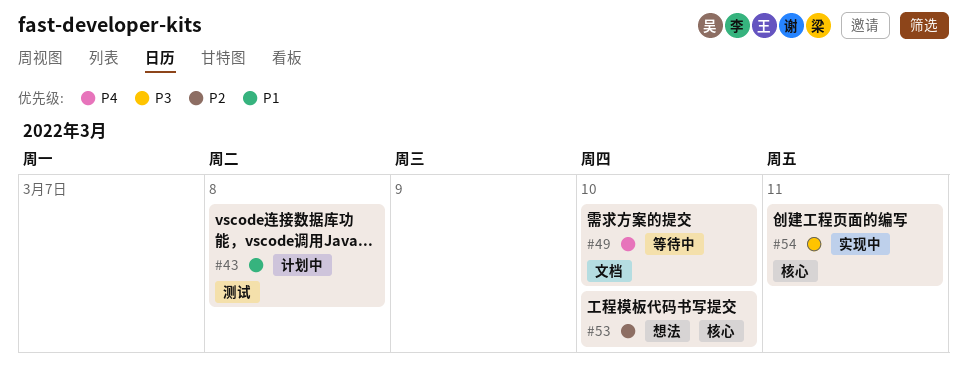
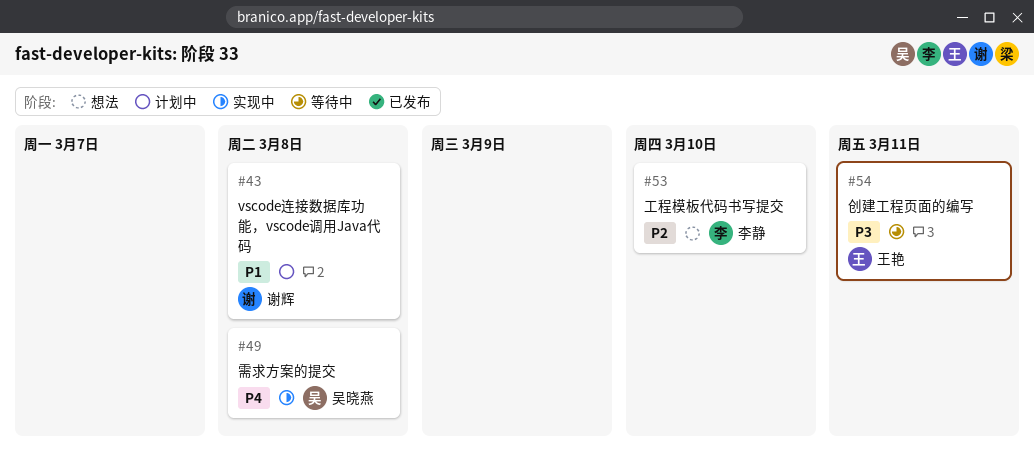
#49, status: 等待中 -> 实现中
#49, due: Mar 10 -> Mar 8
#54, status: 实现中 -> 等待中

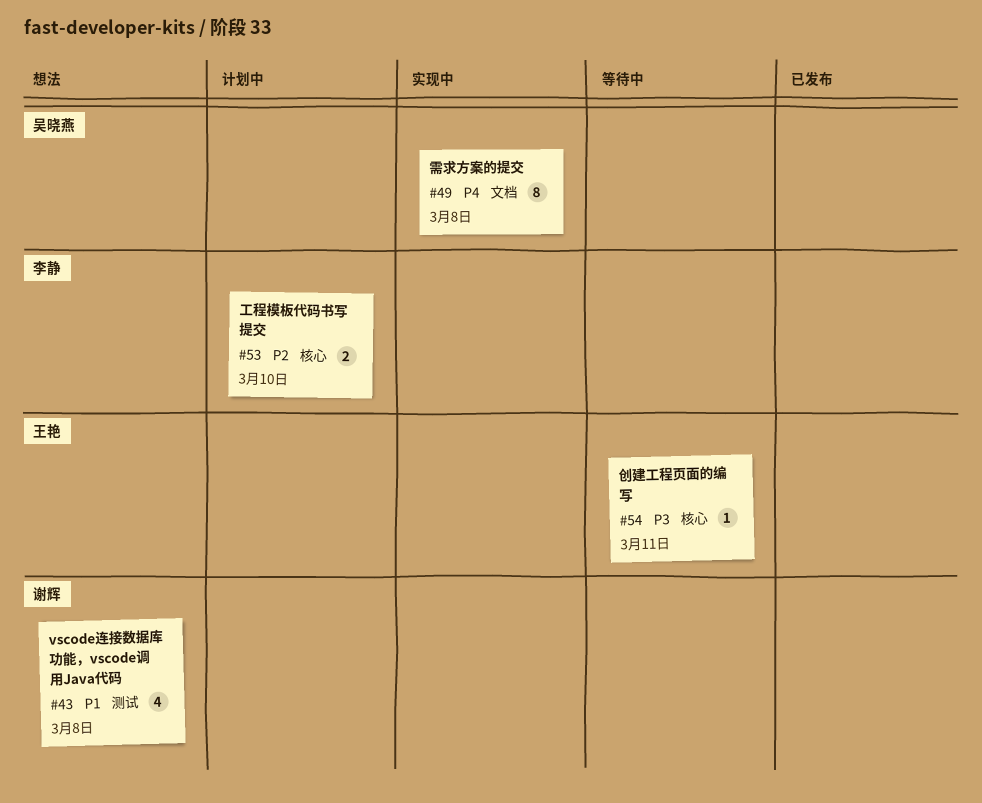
#43, status: 计划中 -> 想法
#53, status: 想法 -> 计划中

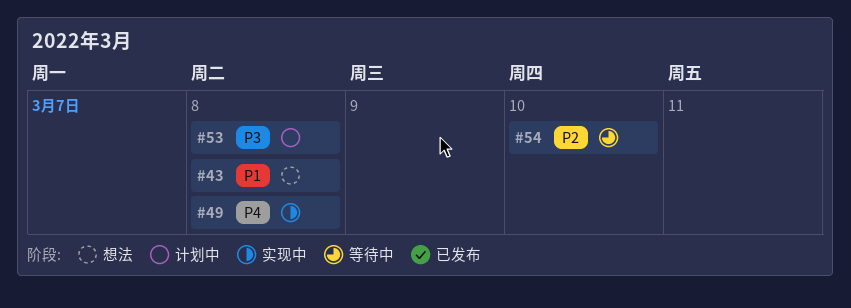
#53, priority: P2 -> P3
#53, due: Mar 10 -> Mar 8
#54, priority: P3 -> P2
#54, due: Mar 11 -> Mar 10

